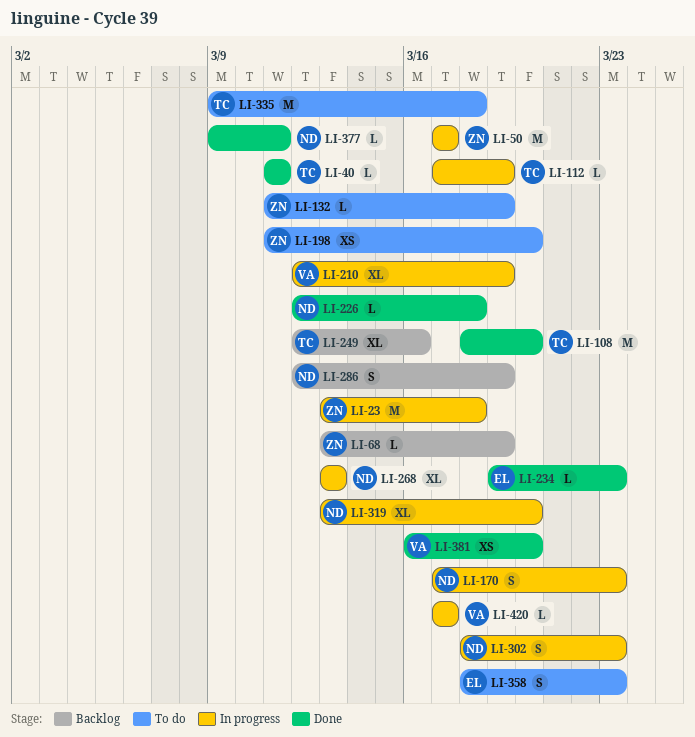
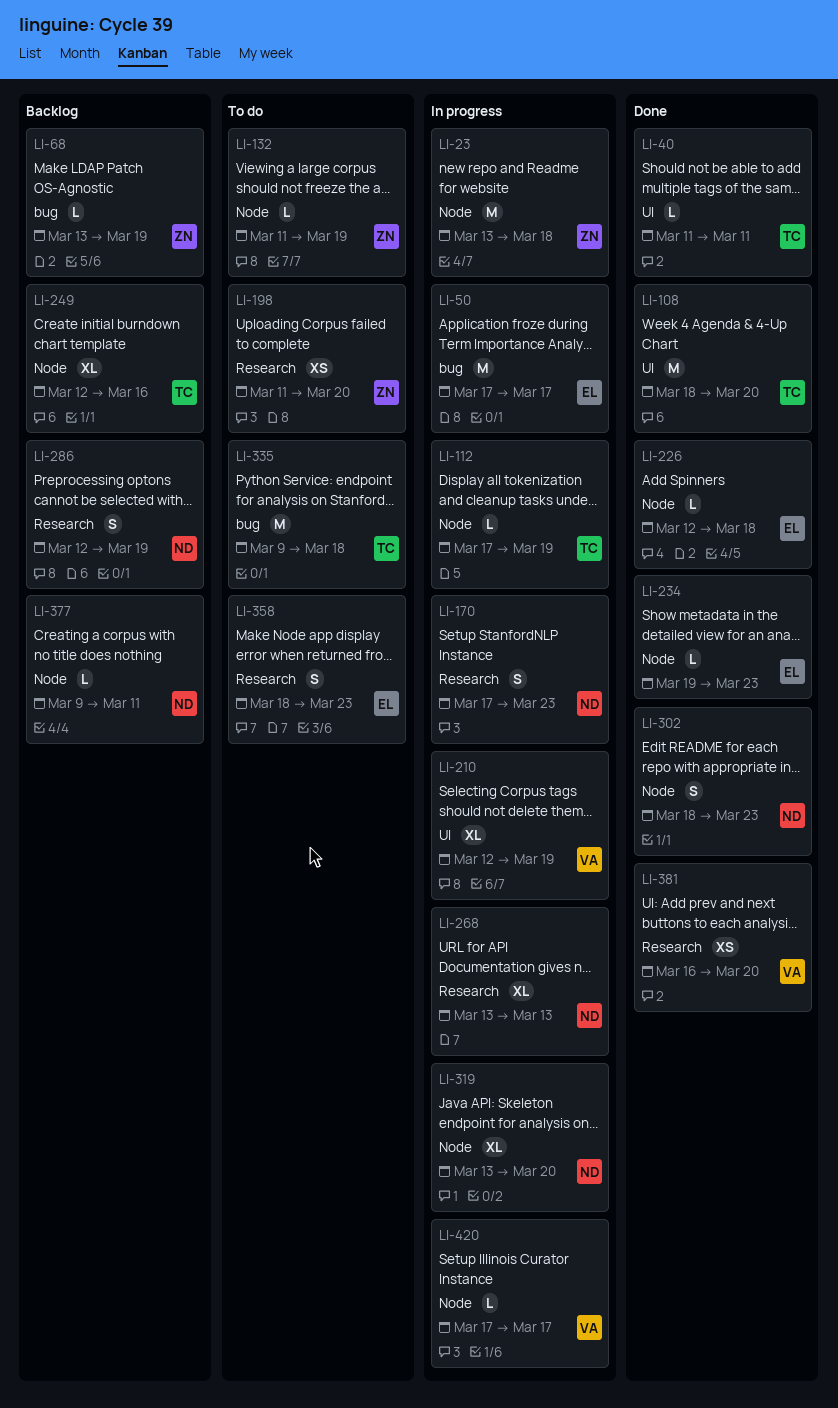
LI-50, owner: ZN -> EL
LI-226, owner: ND -> EL
LI-302, status: In progress -> Done
LI-377, status: Done -> Backlog

